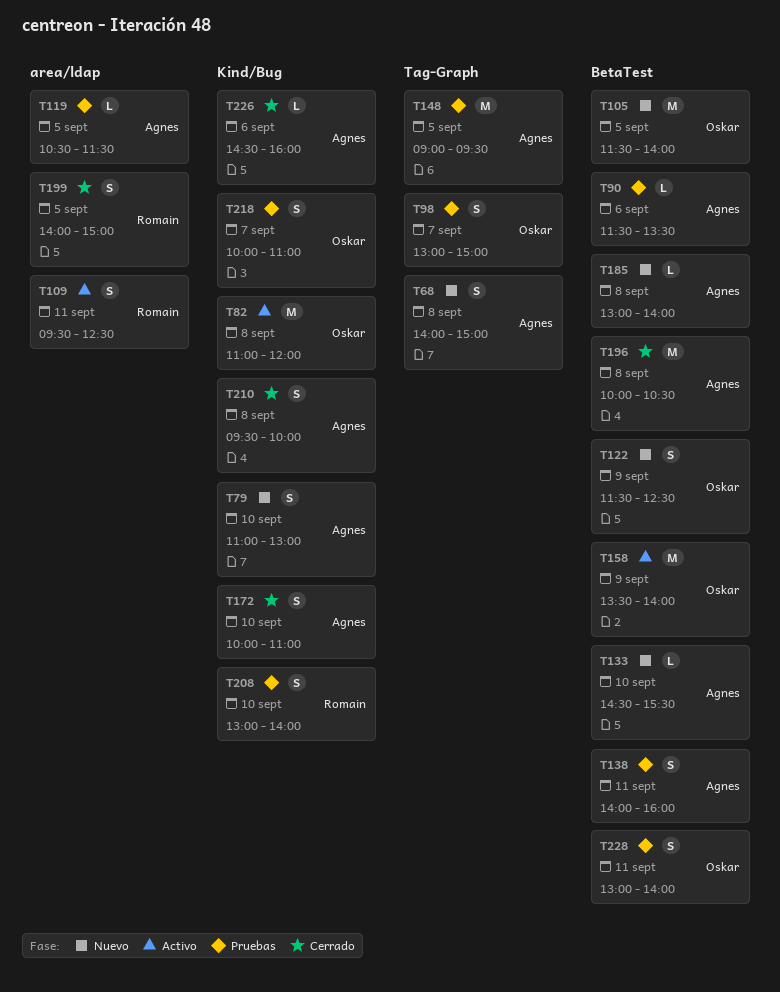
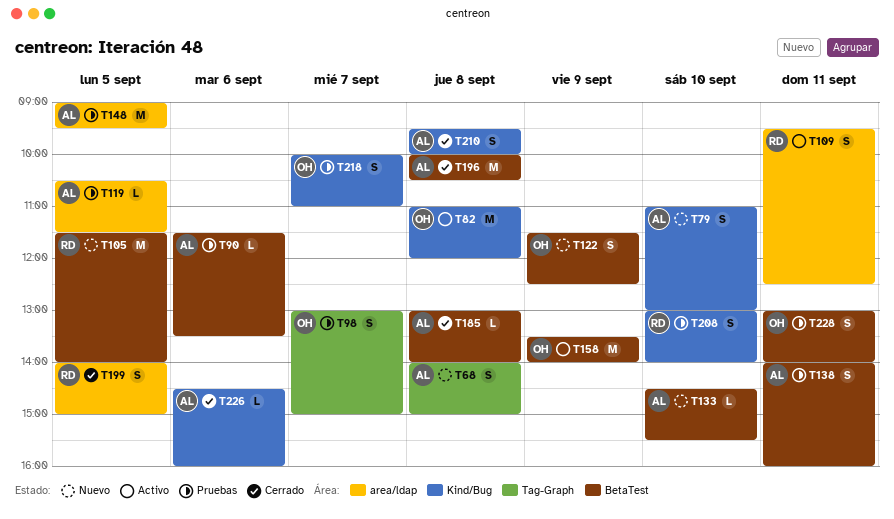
T105, owner: Oskar -> Romain
T148, label: Tag-Graph -> area/ldap
T172: present -> none
T185, status: Nuevo -> Cerrado

